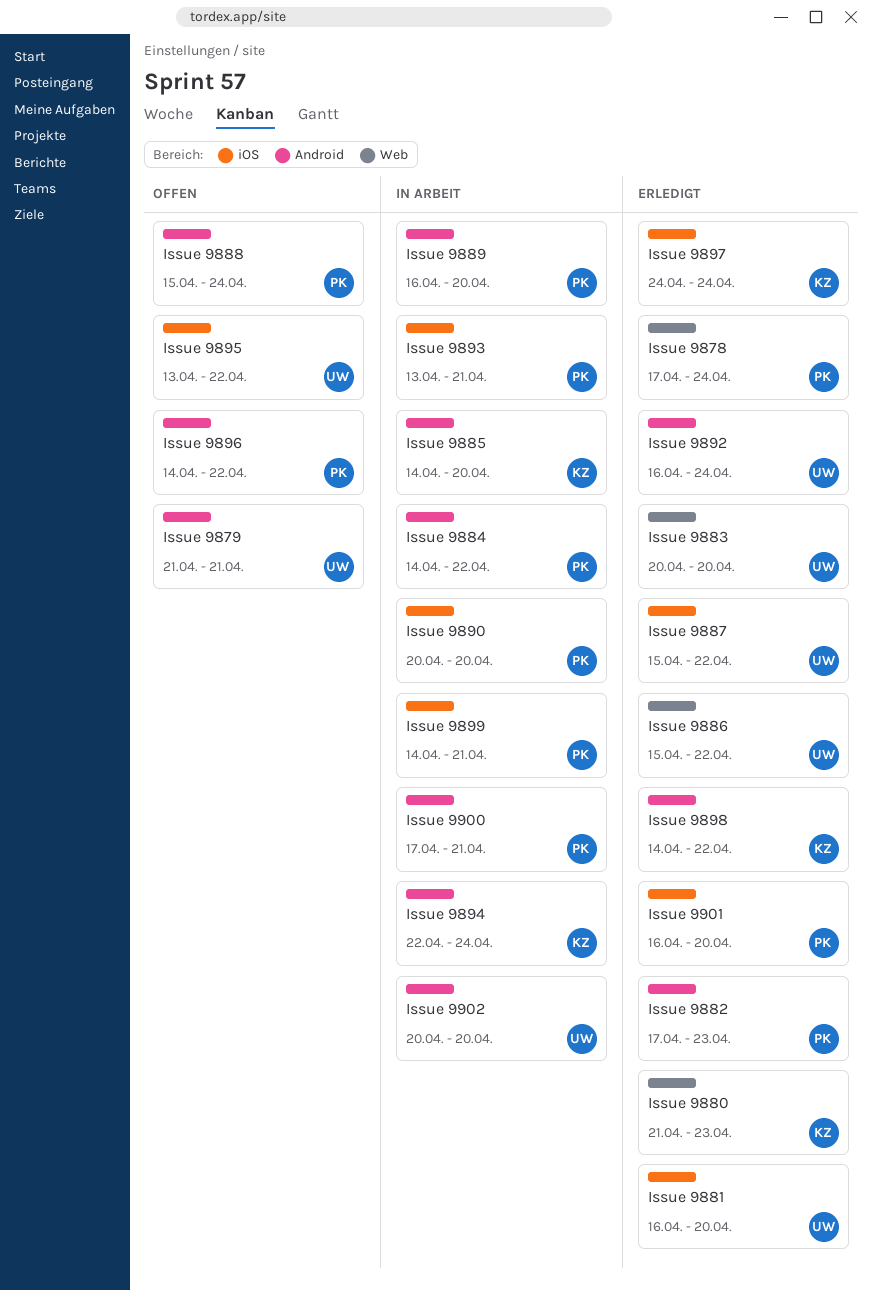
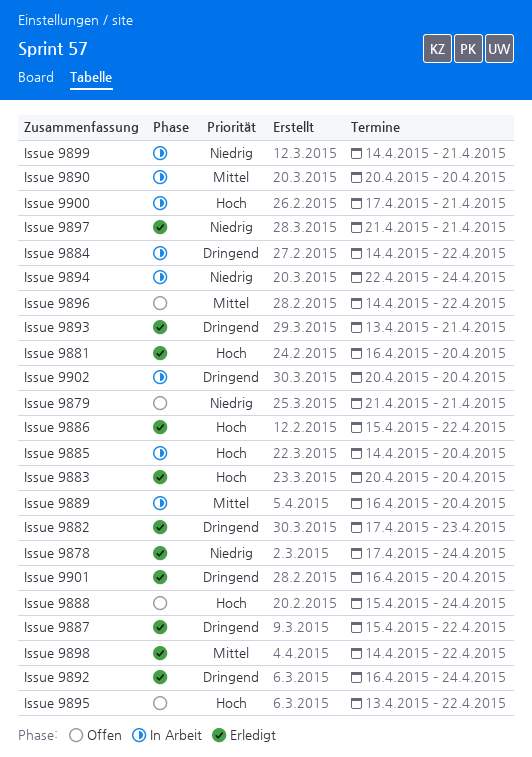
Issue 9880: present -> none
Issue 9893, status: In Arbeit -> Erledigt
Issue 9897, start: Apr 24 -> Apr 21
Issue 9897, due: Apr 24 -> Apr 21

